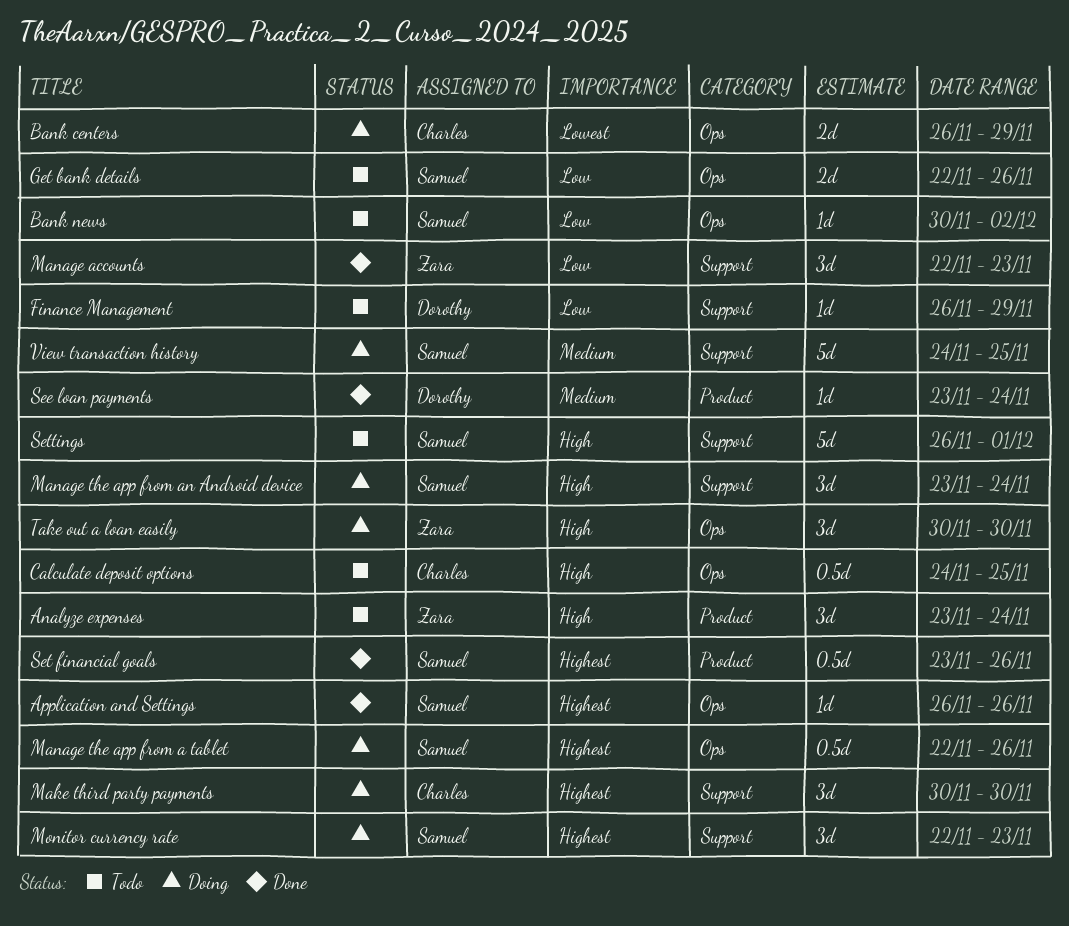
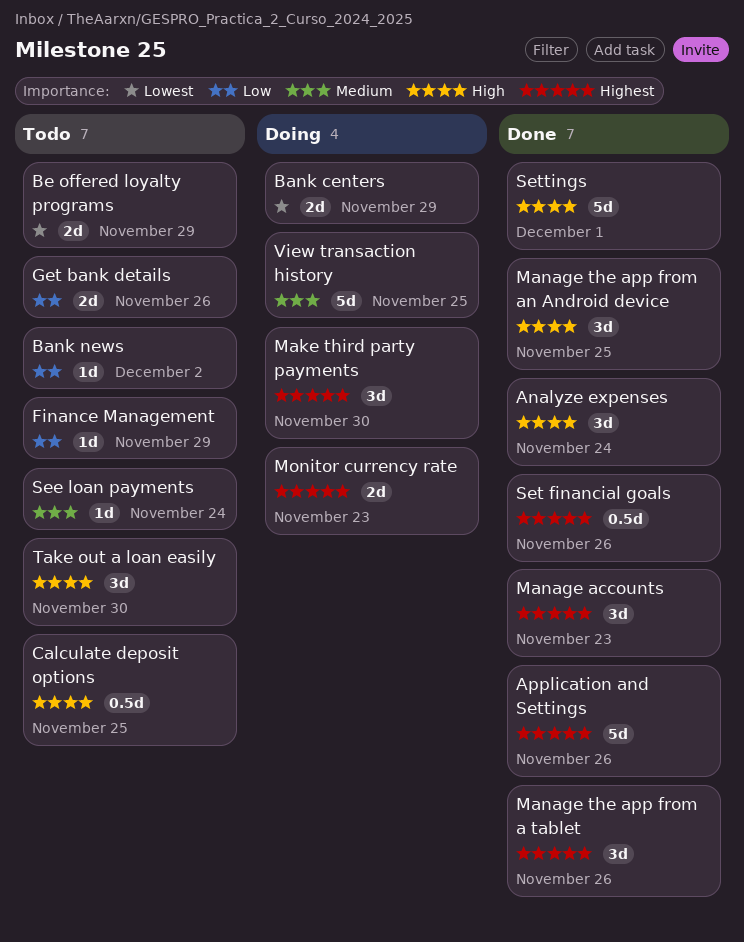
Analyze expenses, status: Todo -> Done
Application and Settings, estimate: 1d -> 5d
Be offered loyalty programs: none -> present
Manage accounts, priority: Low -> Highest
Manage the app from a tablet, status: Doing -> Done
Manage the app from a tablet, estimate: 0.5d -> 3d
Manage the app from an Android device, status: Doing -> Done
Manage the app from an Android device, due: Nov 24 -> Nov 25
Monitor currency rate, estimate: 3d -> 2d
See loan payments, status: Done -> Todo
Settings, status: Todo -> Done
Take out a loan easily, status: Doing -> Todo

